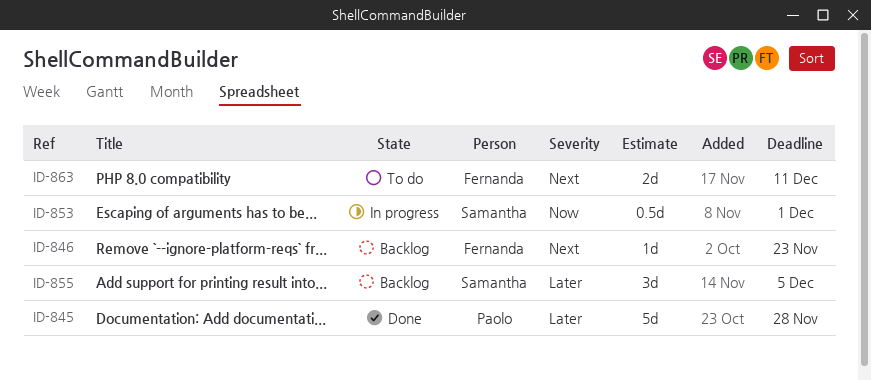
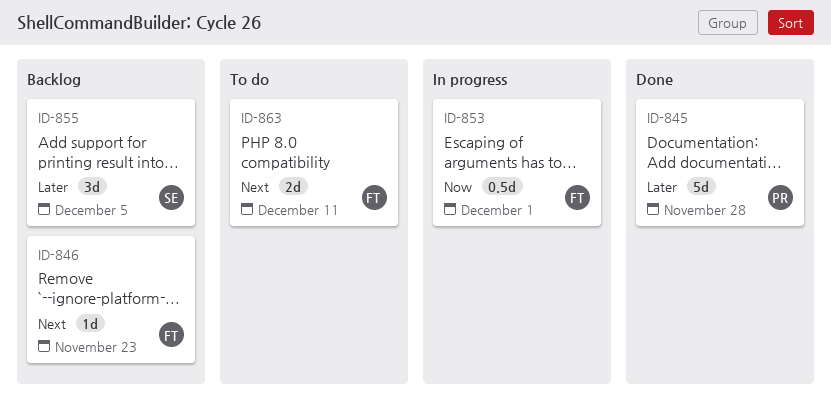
ID-853, owner: Samantha -> Fernanda

